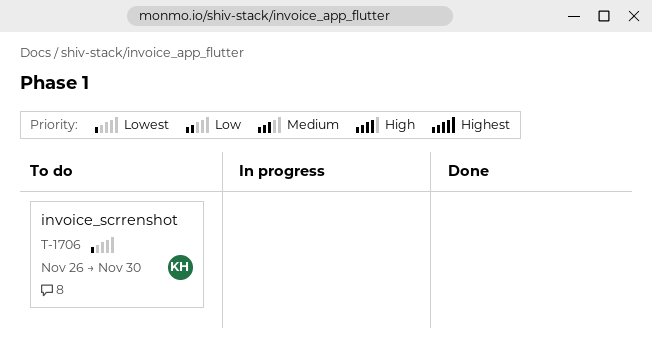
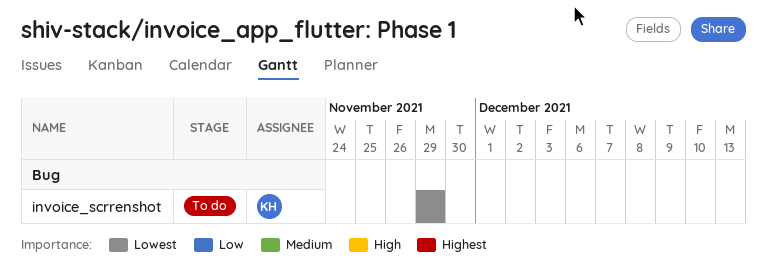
invoice_scrrenshot, start: Nov 26 -> Nov 29
invoice_scrrenshot, due: Nov 30 -> Nov 29

